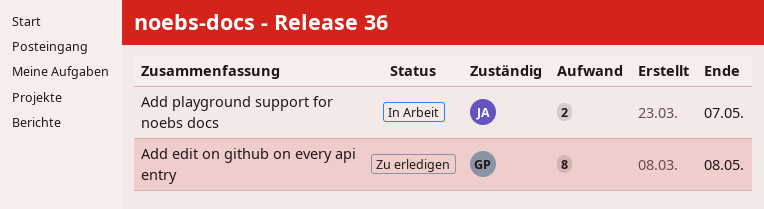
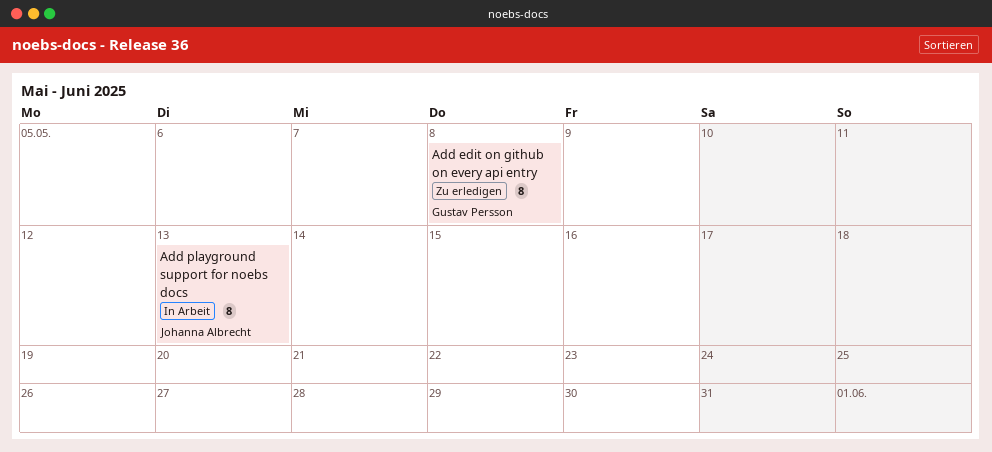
Add playground support for noebs docs, estimate: 2 -> 8
Add playground support for noebs docs, due: May 7 -> May 13

